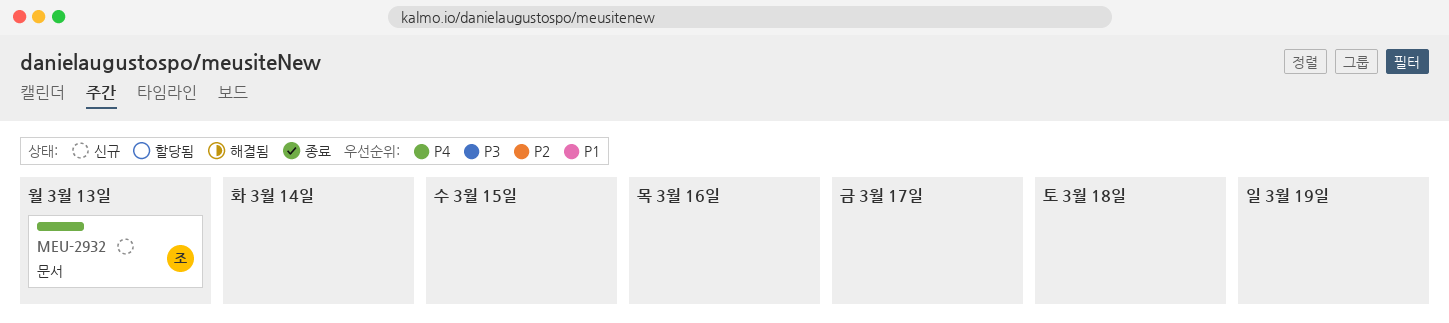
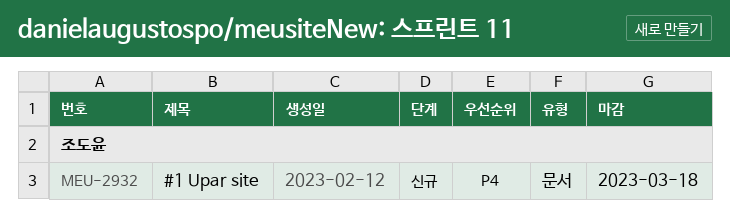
MEU-2932, due: Mar 13 -> Mar 18

